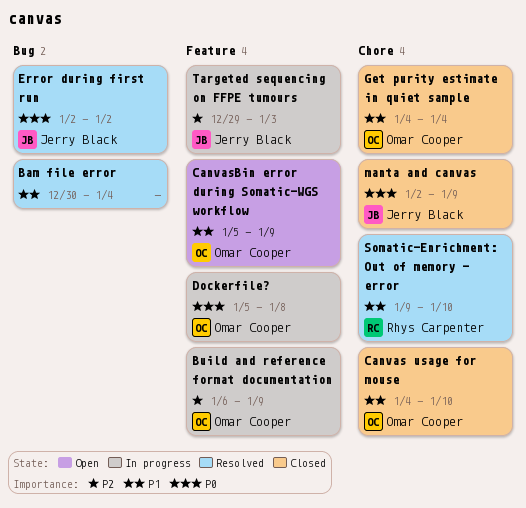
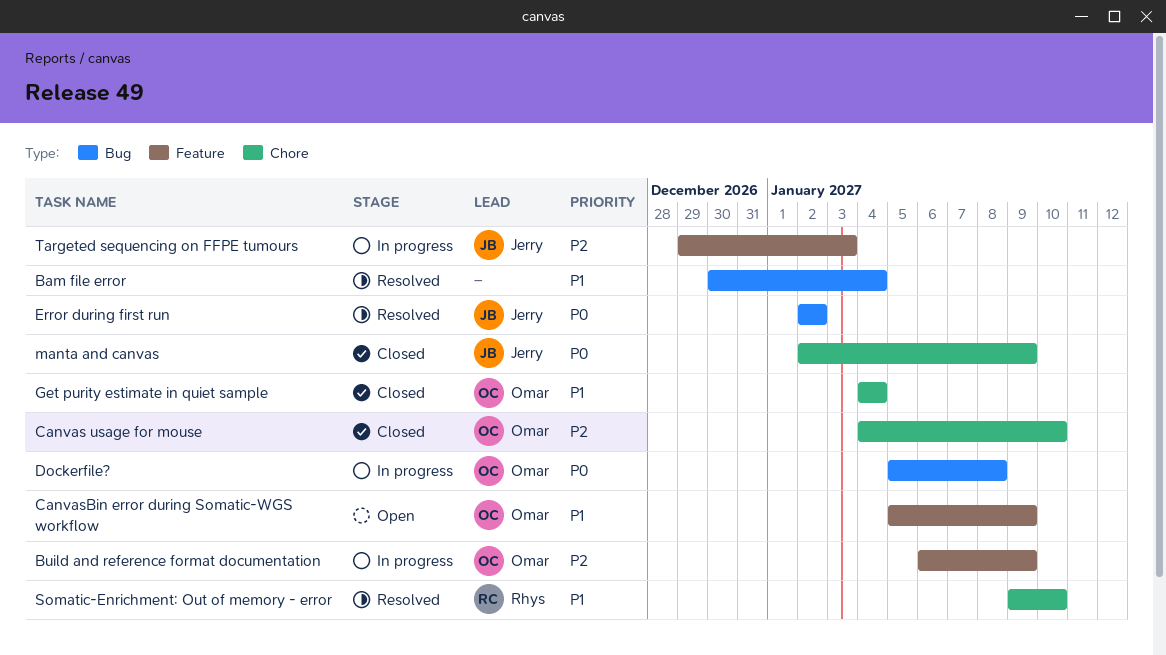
Canvas usage for mouse, priority: P1 -> P2
Dockerfile?, label: Feature -> Bug

